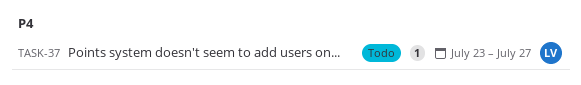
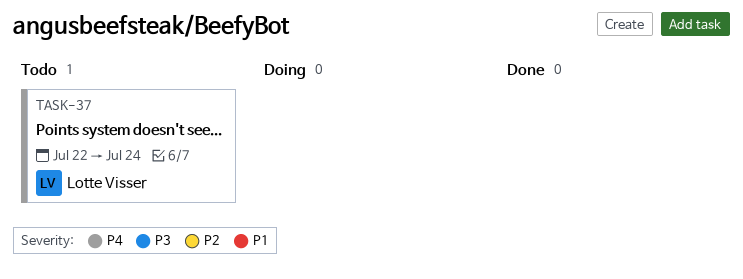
TASK-37, start: Jul 23 -> Jul 22
TASK-37, due: Jul 27 -> Jul 24

